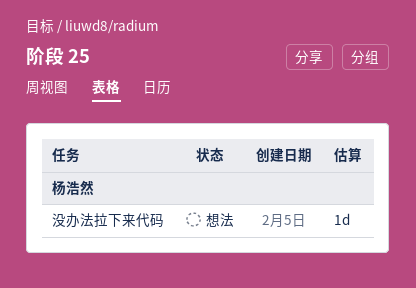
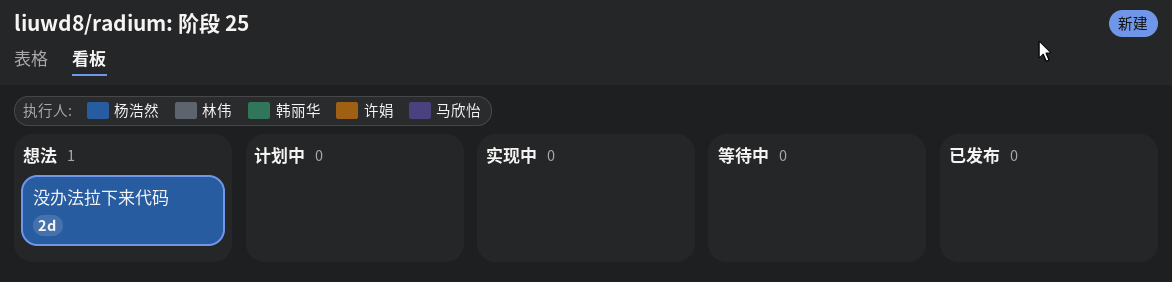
没办法拉下来代码, estimate: 1d -> 2d

